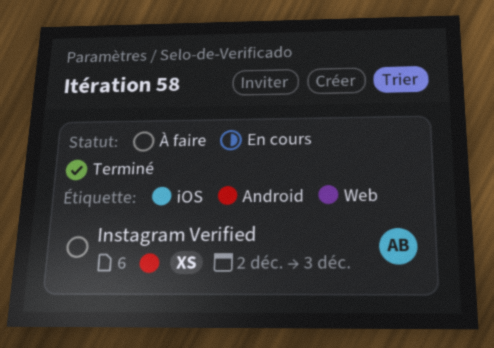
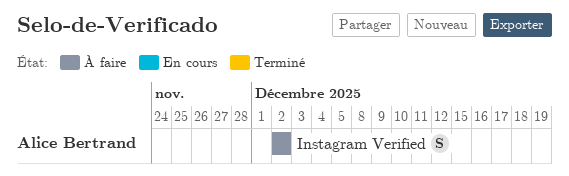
Instagram Verified, estimate: XS -> S
Instagram Verified, due: Dec 3 -> Dec 2

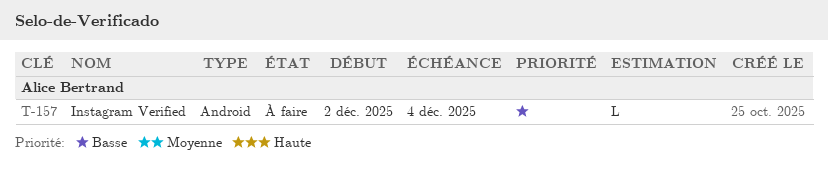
Instagram Verified, estimate: S -> L
Instagram Verified, due: Dec 2 -> Dec 4

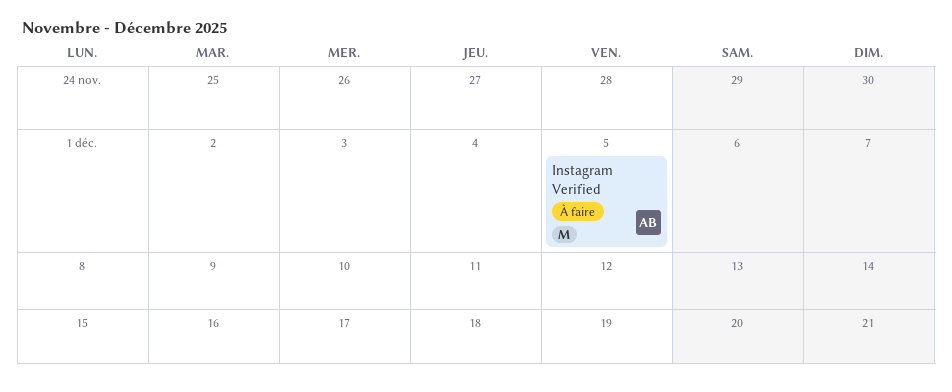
Instagram Verified, estimate: L -> M
Instagram Verified, due: Dec 4 -> Dec 5

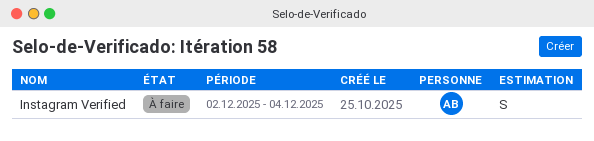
Instagram Verified, estimate: M -> S
Instagram Verified, due: Dec 5 -> Dec 4

